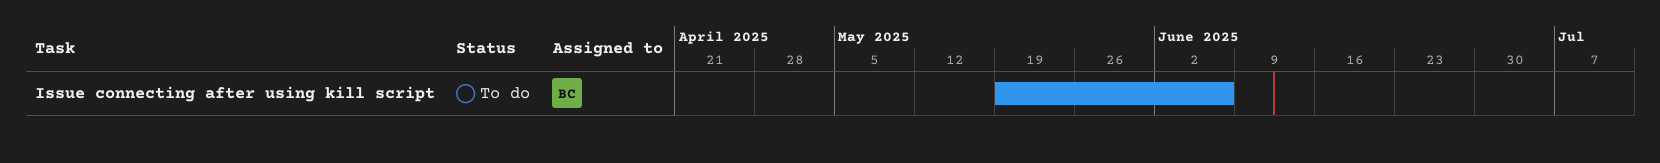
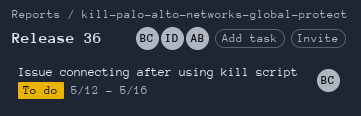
Issue connecting after using kill script, start: May 19 -> May 12
Issue connecting after using kill script, due: Jun 6 -> May 16

